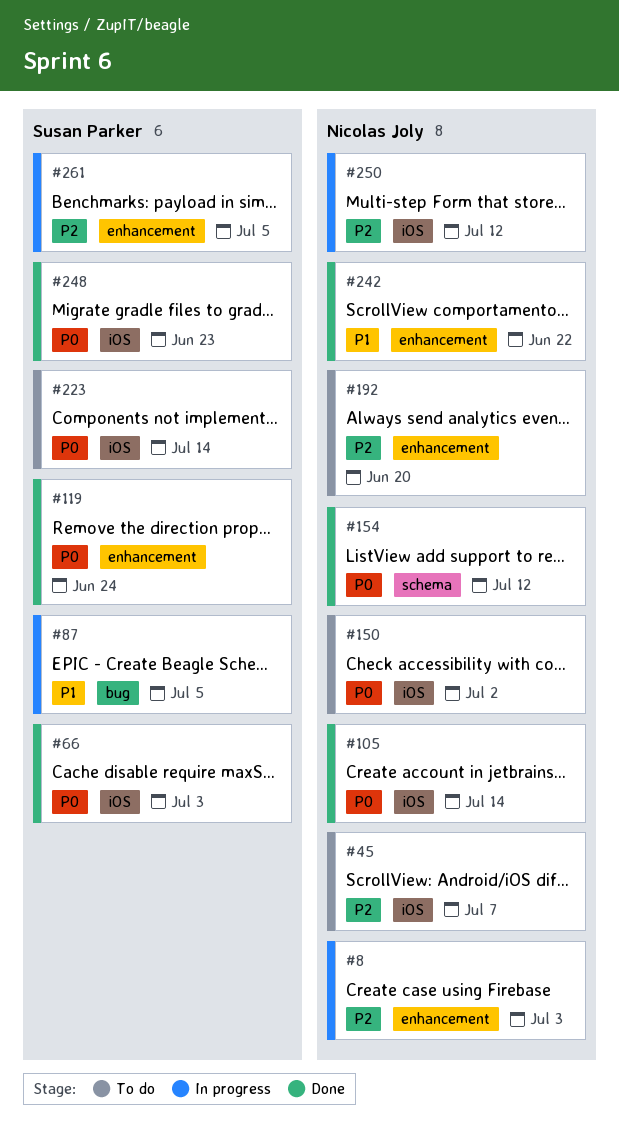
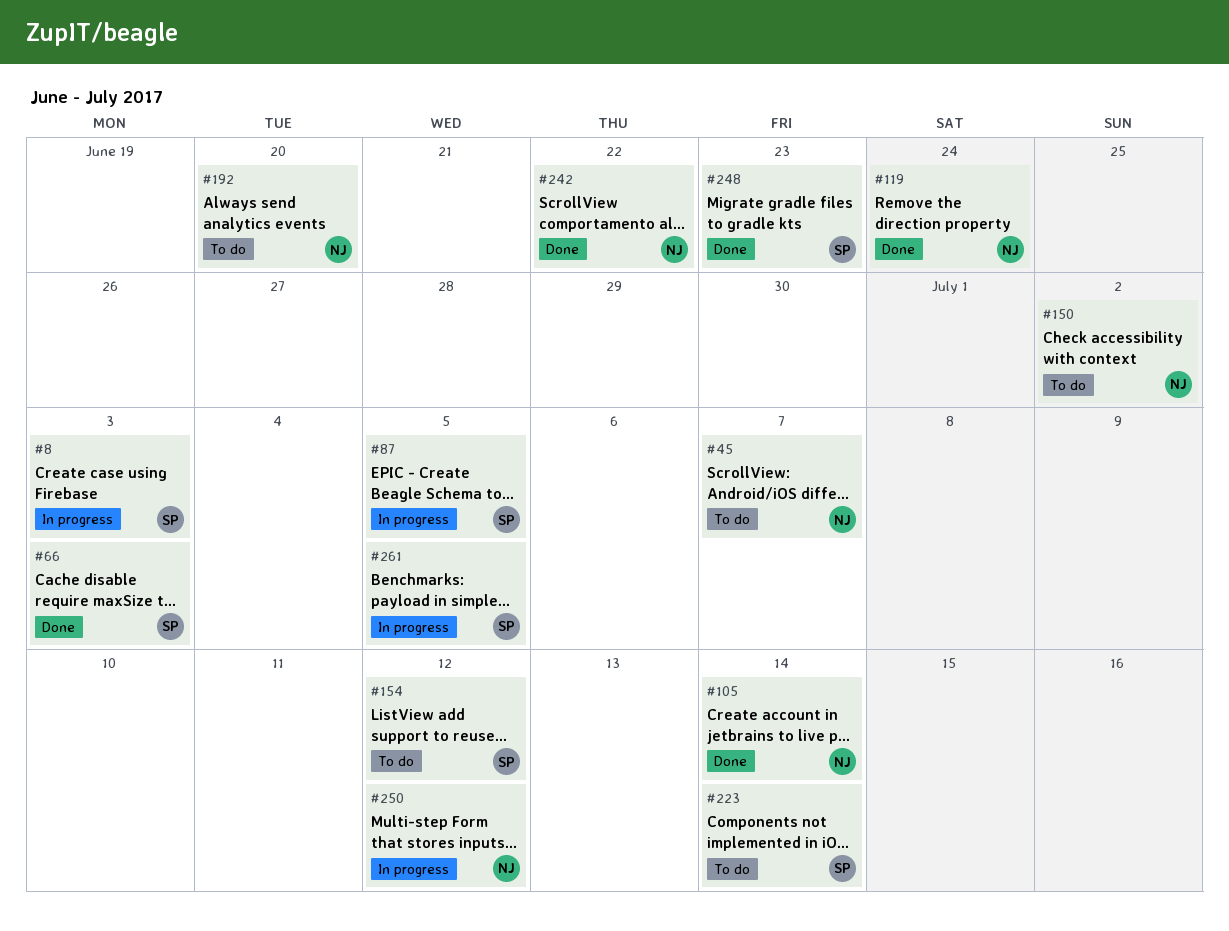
#8, owner: Nicolas Joly -> Susan Parker
#119, owner: Susan Parker -> Nicolas Joly
#154, status: Done -> To do
#154, owner: Nicolas Joly -> Susan Parker

